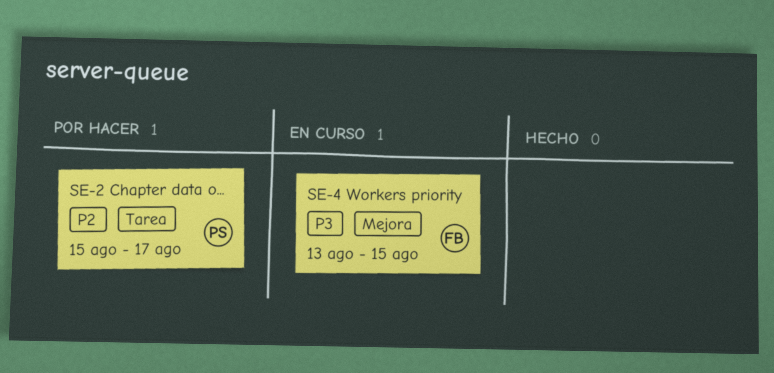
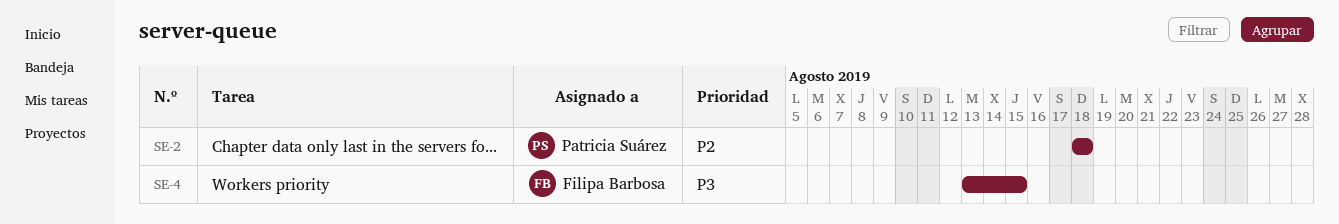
SE-2, start: Aug 15 -> Aug 18
SE-2, due: Aug 17 -> Aug 18

